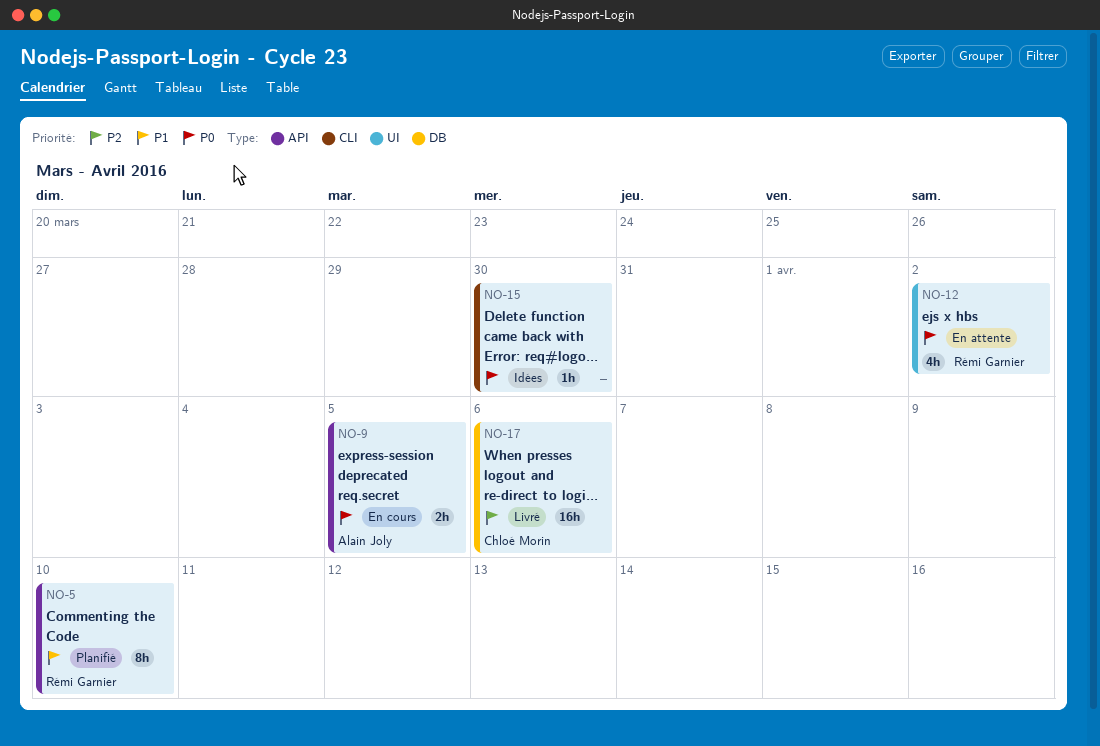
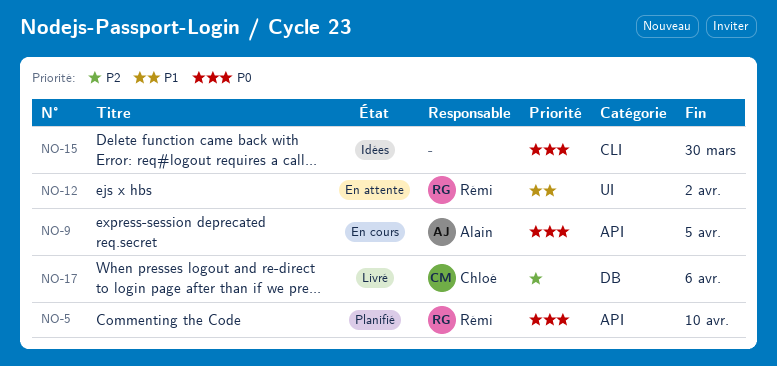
NO-5, priority: P1 -> P0
NO-12, priority: P0 -> P1

